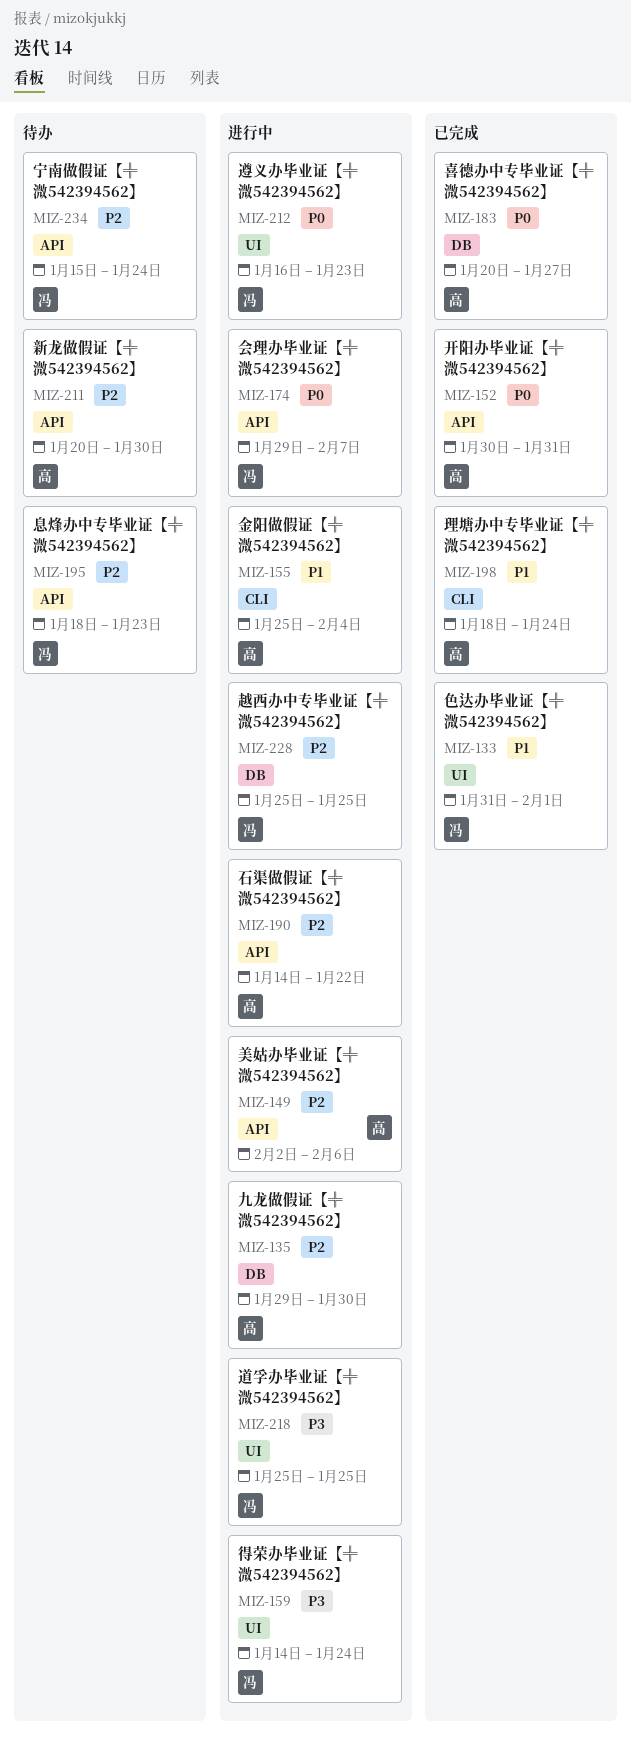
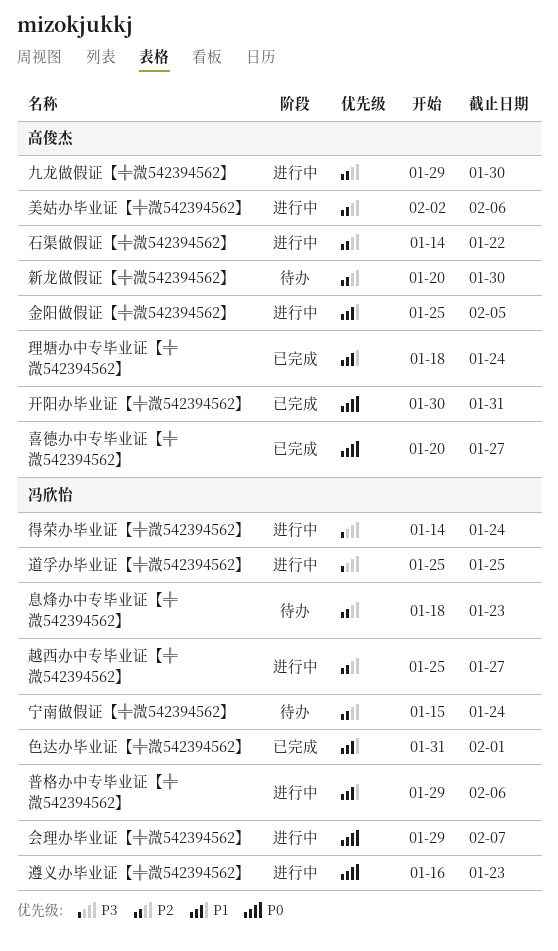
普格办中专毕业证【╬溦542394562】: none -> present
越西办中专毕业证【╬溦542394562】, due: Jan 25 -> Jan 27
金阳做假证【╬溦542394562】, due: Feb 4 -> Feb 5

